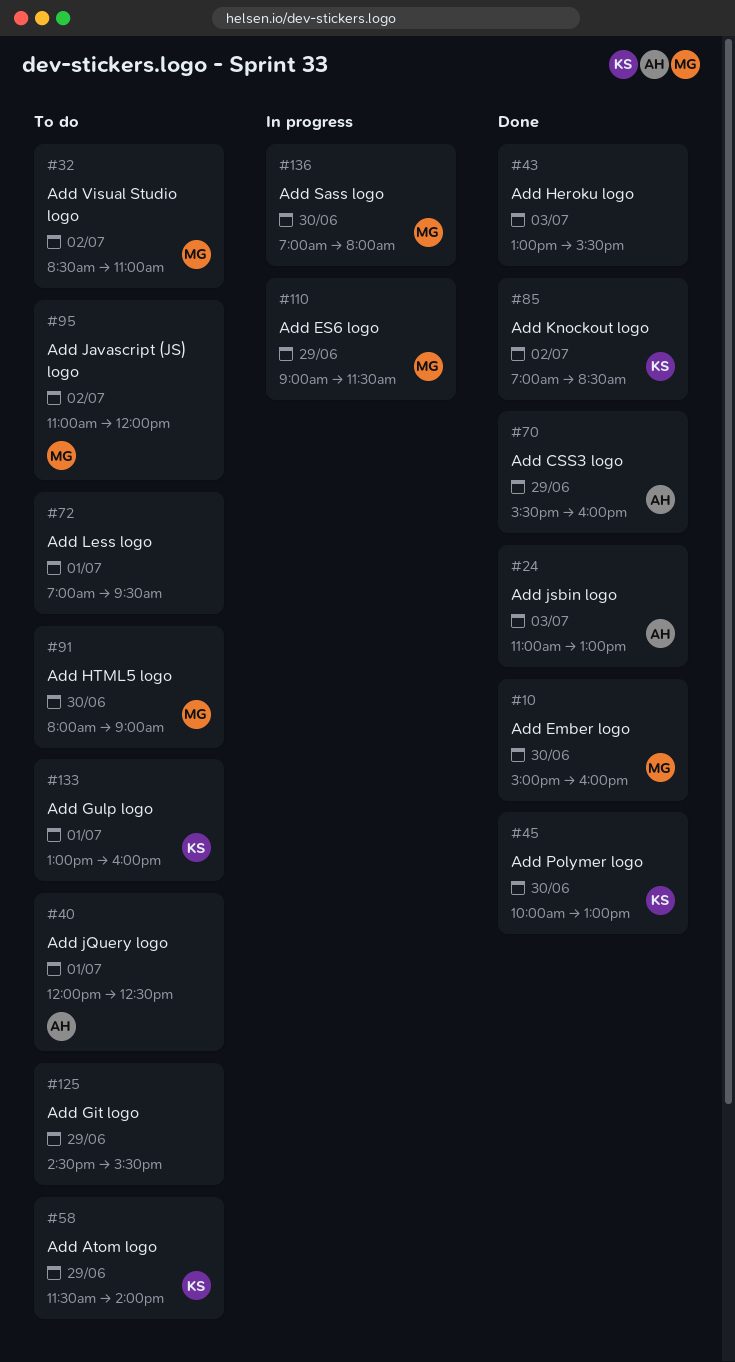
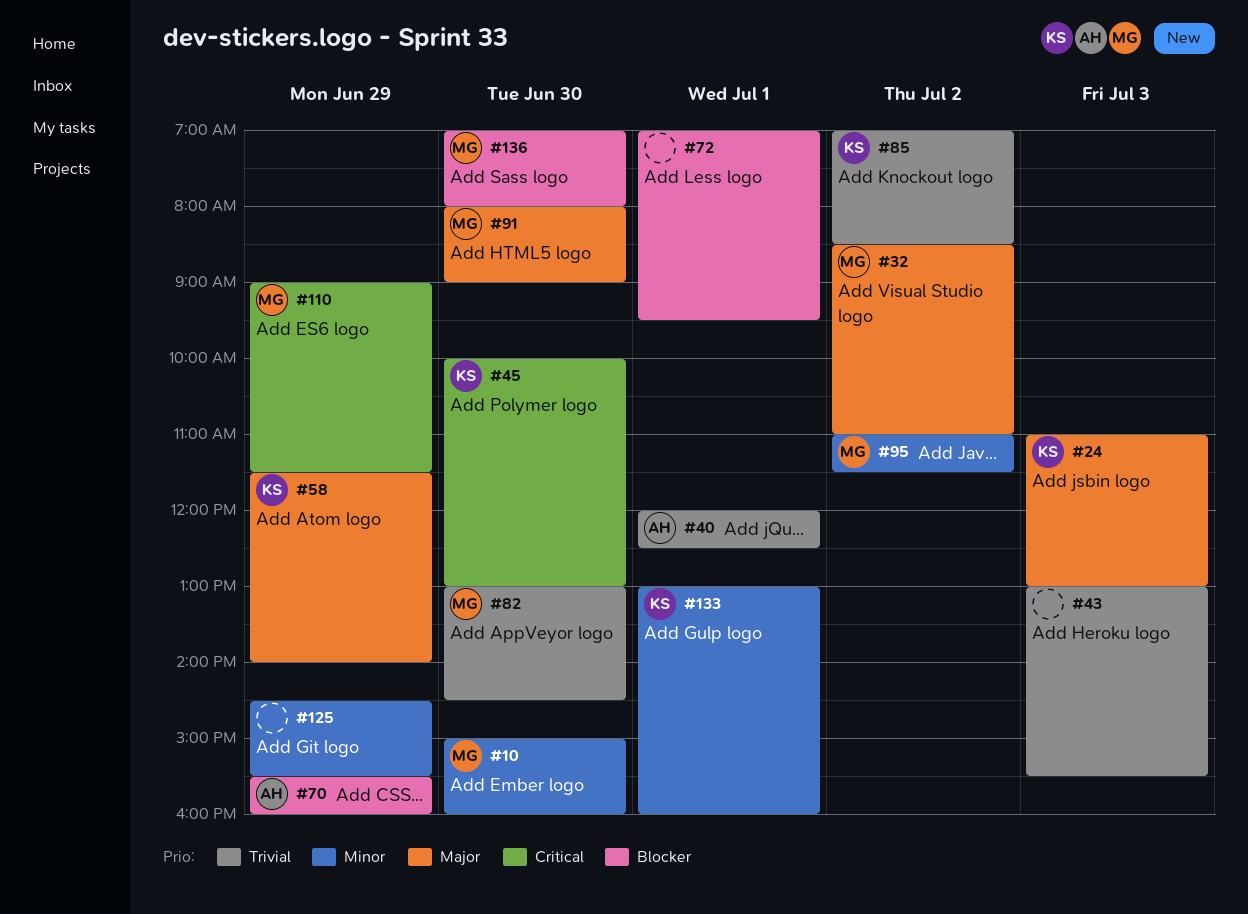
#24, owner: AH -> KS
#82: none -> present
#95, ends: 12:00 -> 11:30

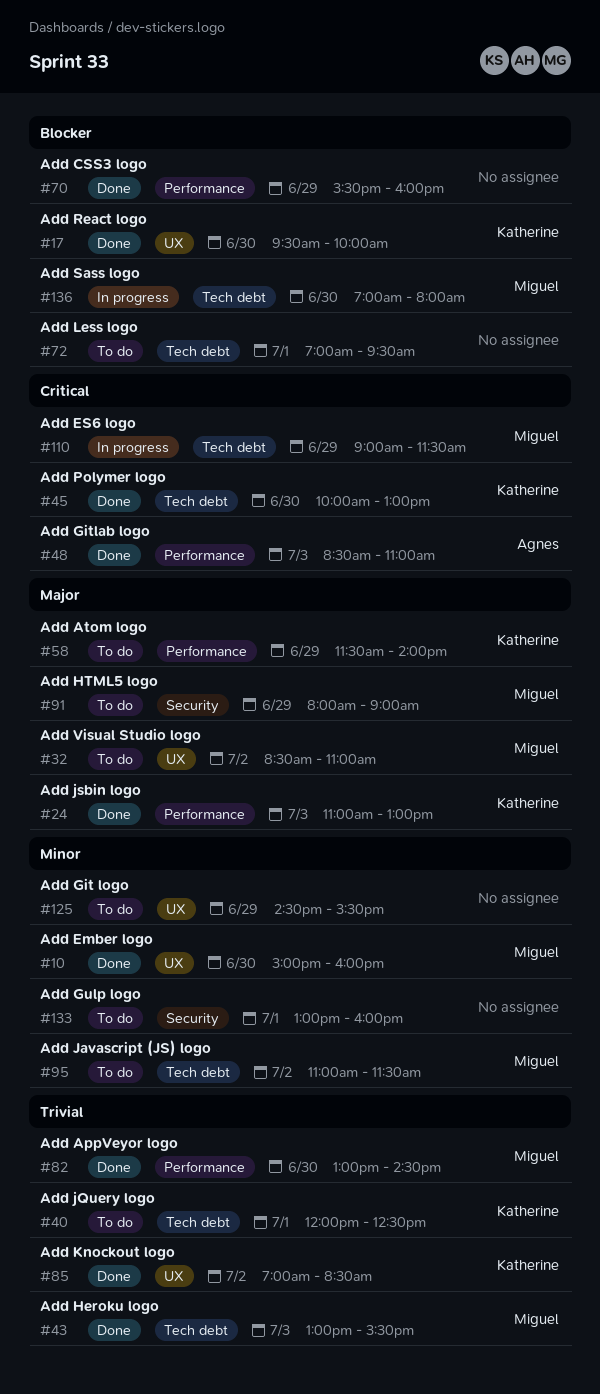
#17: none -> present
#40, owner: Agnes -> Katherine
#43, owner: none -> Miguel
#48: none -> present
#70, owner: Agnes -> none
#91, day: Jun 30 -> Jun 29
#133, owner: Katherine -> none

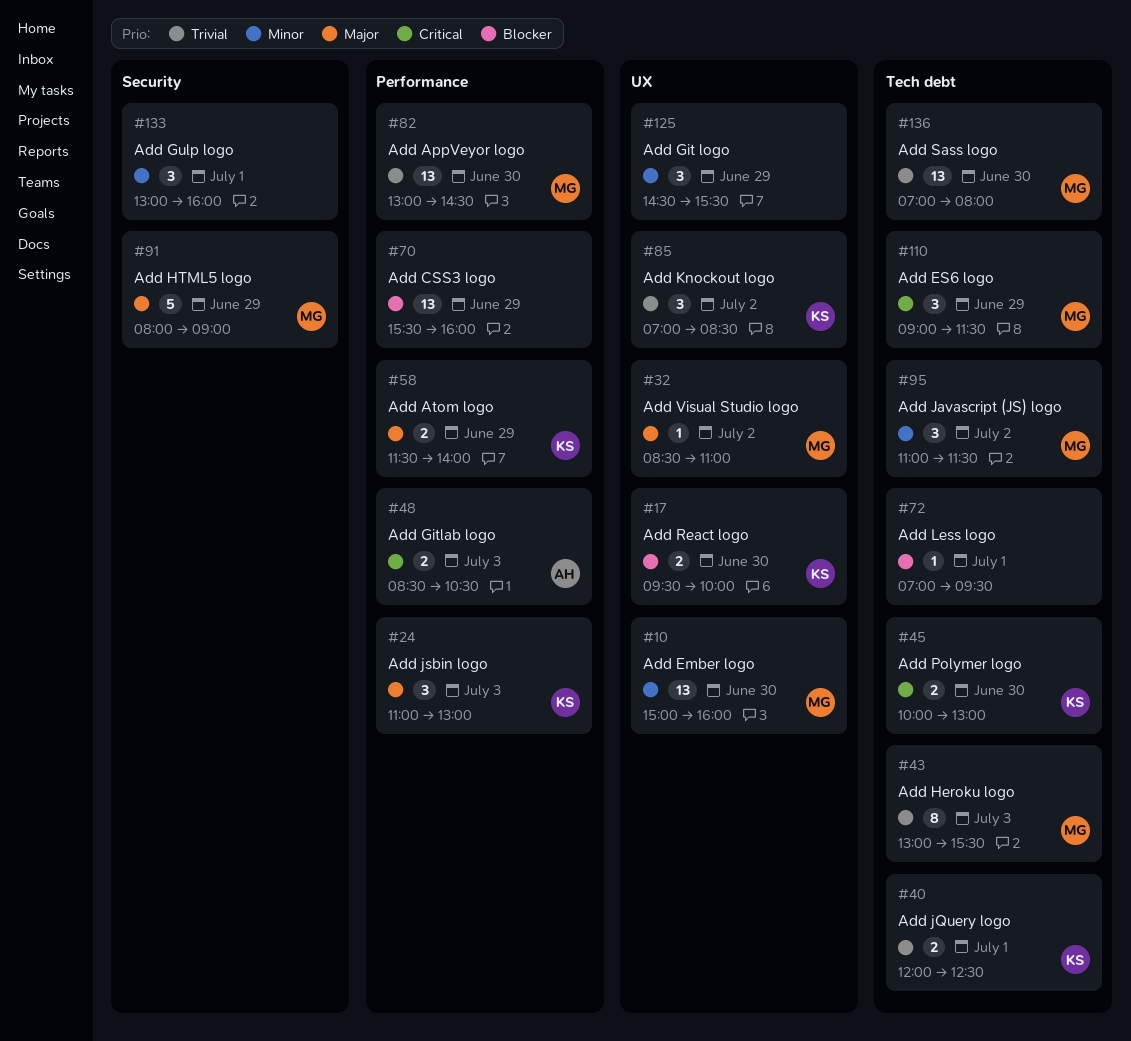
#48, ends: 11:00 -> 10:30
#136, priority: Blocker -> Trivial

